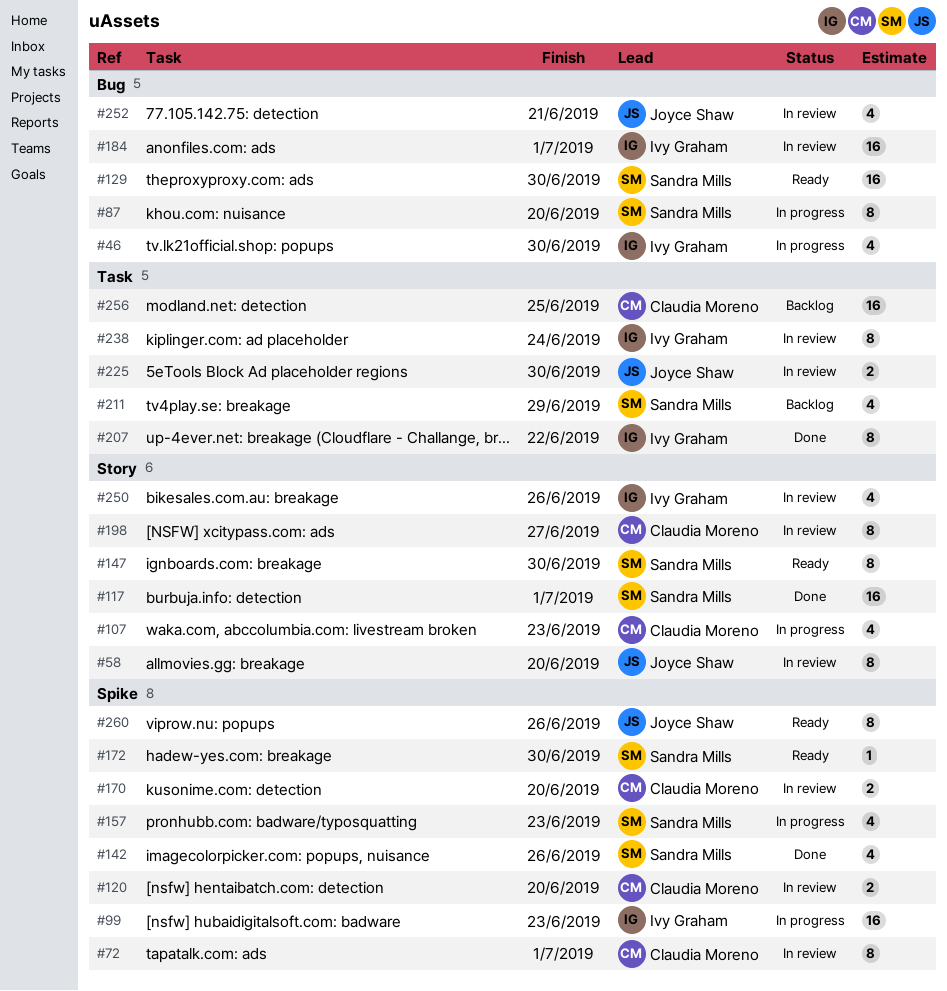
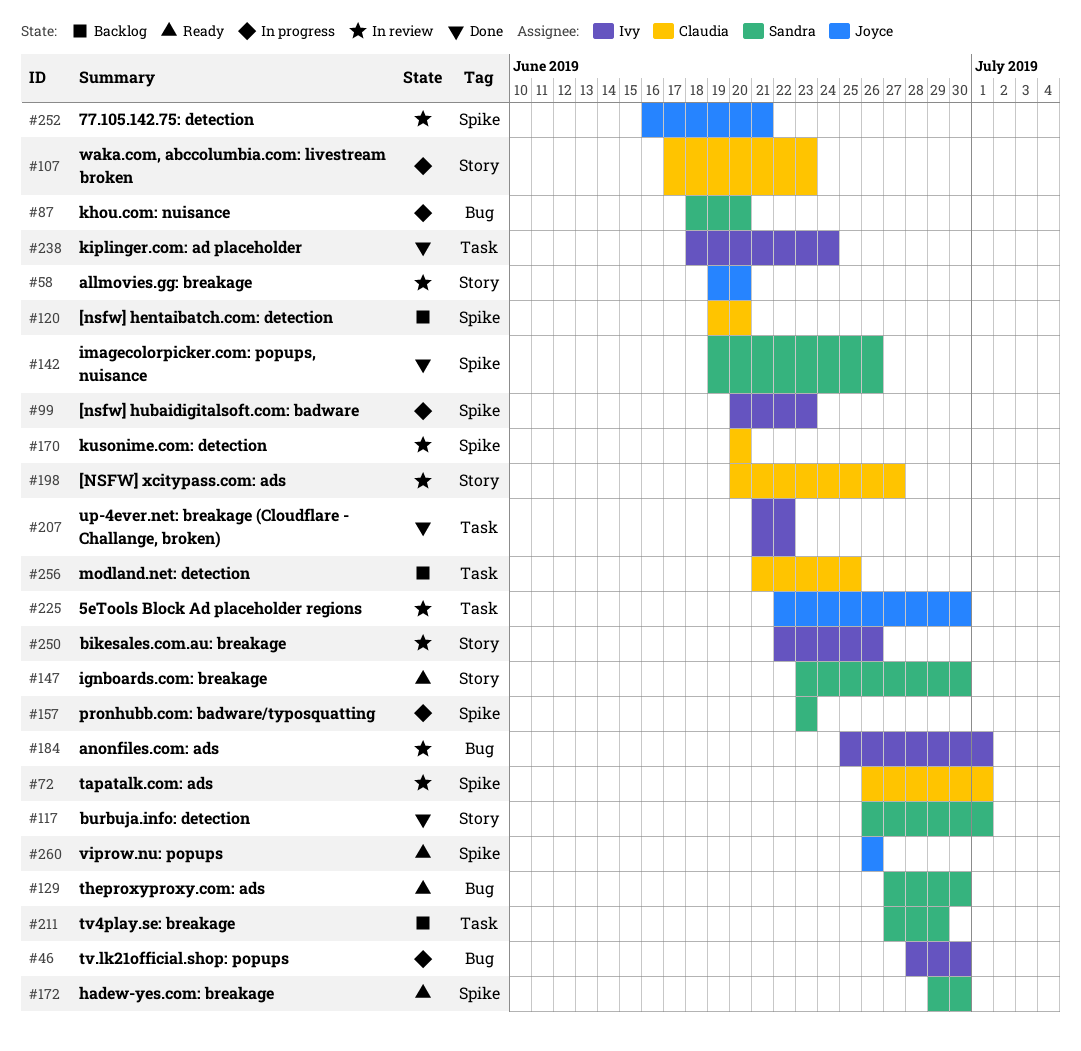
#120, status: In review -> Backlog
#238, status: In review -> Done
#252, label: Bug -> Spike

